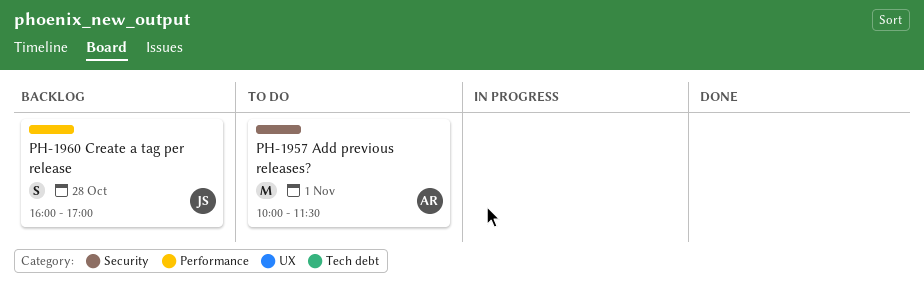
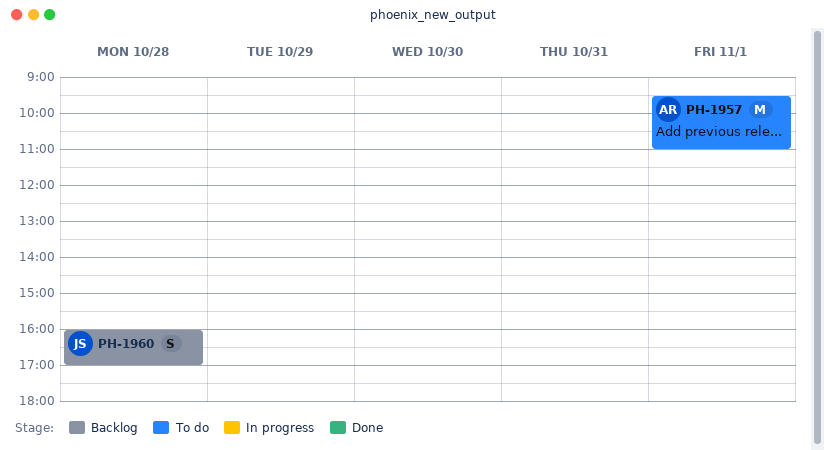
PH-1957, begins: 10:00 -> 09:30
PH-1957, ends: 11:30 -> 11:00

